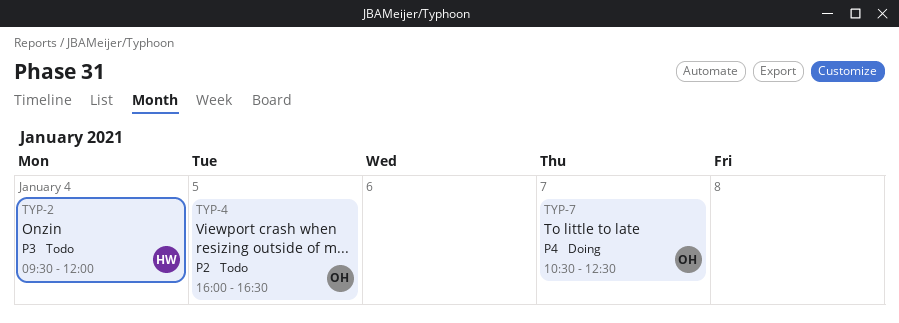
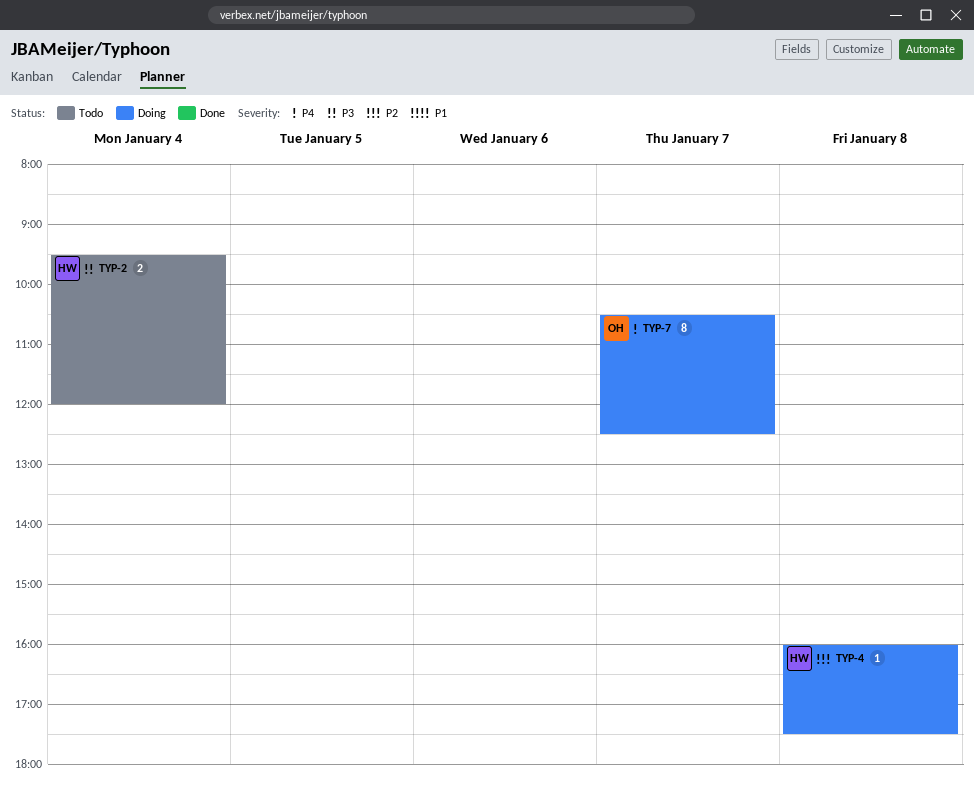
TYP-4, status: Todo -> Doing
TYP-4, owner: OH -> HW
TYP-4, day: Jan 5 -> Jan 8
TYP-4, ends: 16:30 -> 17:30

